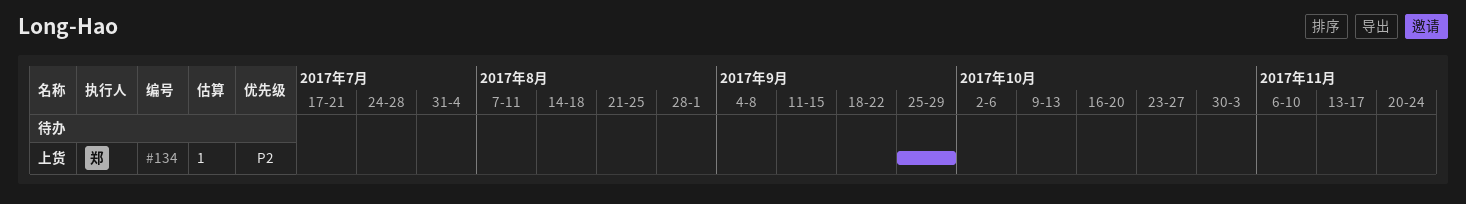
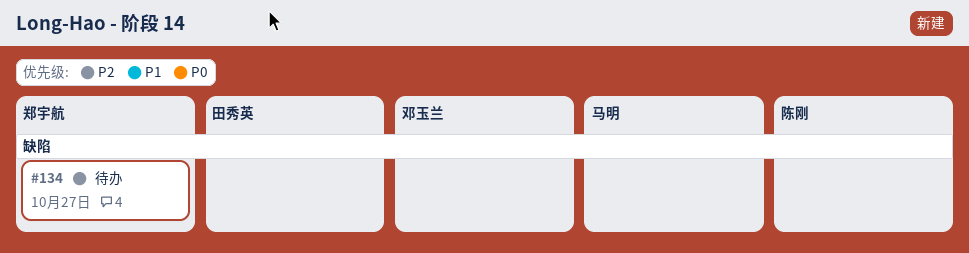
#134, due: Sep 29 -> Oct 27

